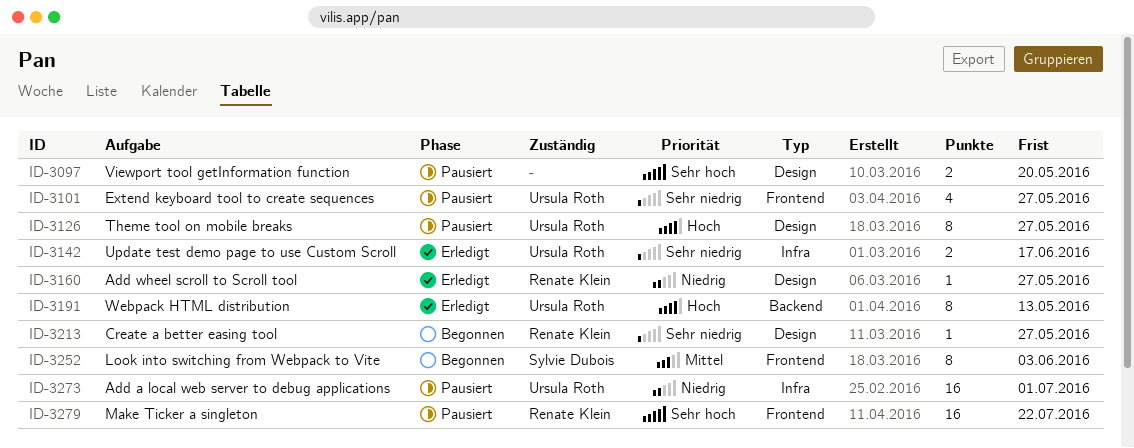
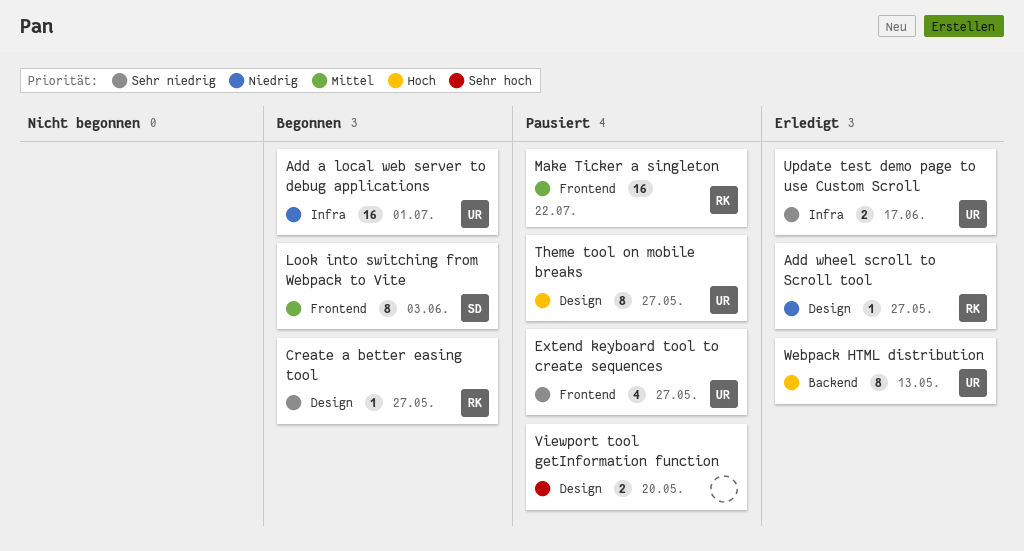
Add a local web server to debug applications, status: Pausiert -> Begonnen
Make Ticker a singleton, priority: Sehr hoch -> Mittel

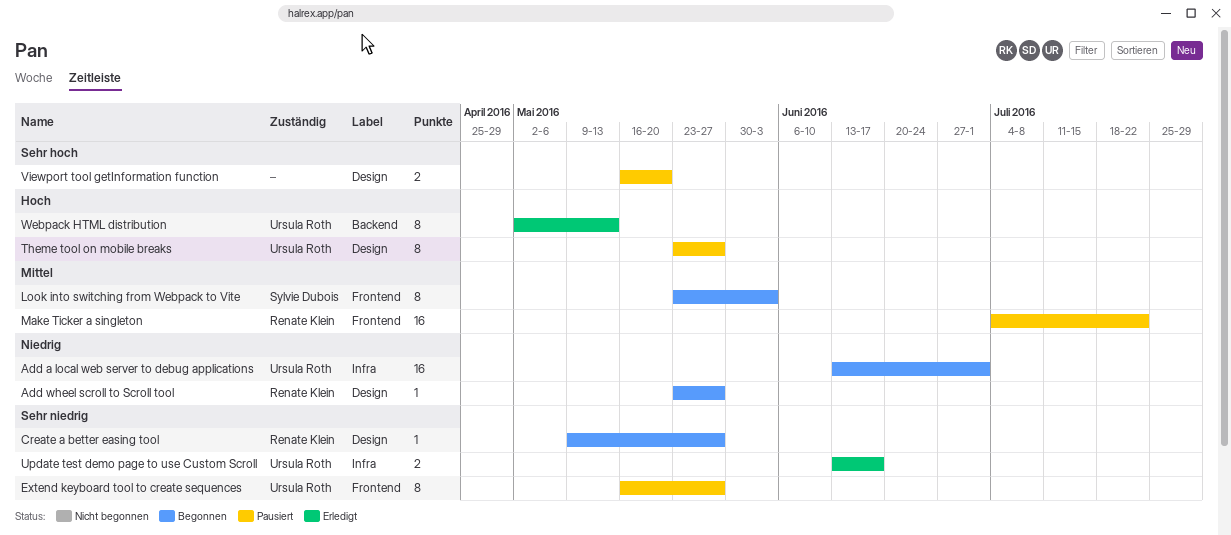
Add wheel scroll to Scroll tool, status: Erledigt -> Begonnen
Extend keyboard tool to create sequences, estimate: 4 -> 8

